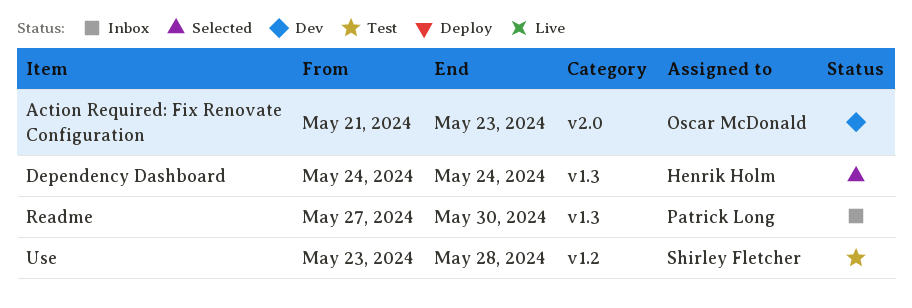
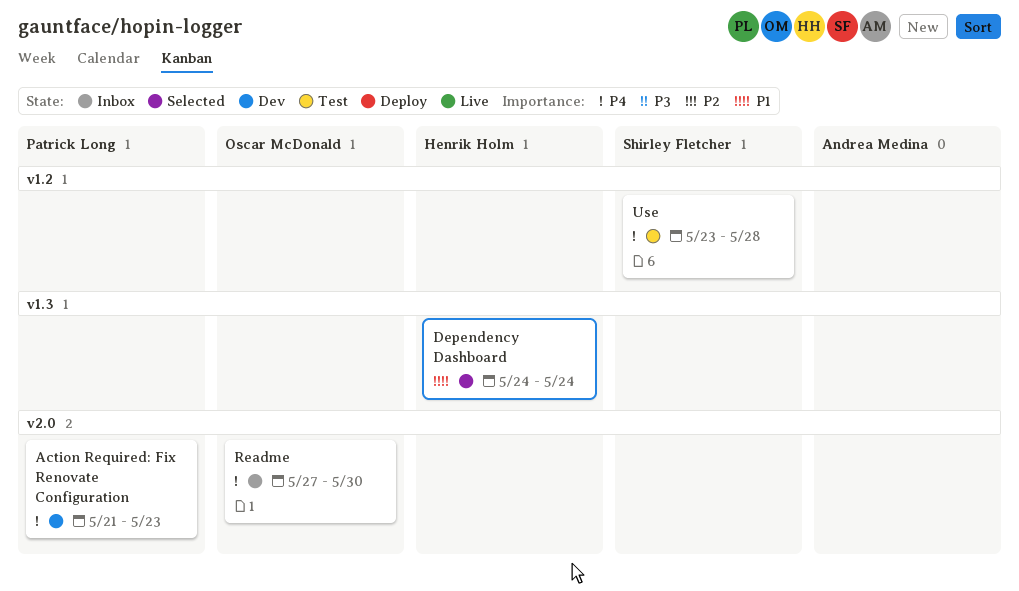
Action Required: Fix Renovate Configuration, owner: Oscar McDonald -> Patrick Long
Readme, owner: Patrick Long -> Oscar McDonald
Readme, label: v1.3 -> v2.0

